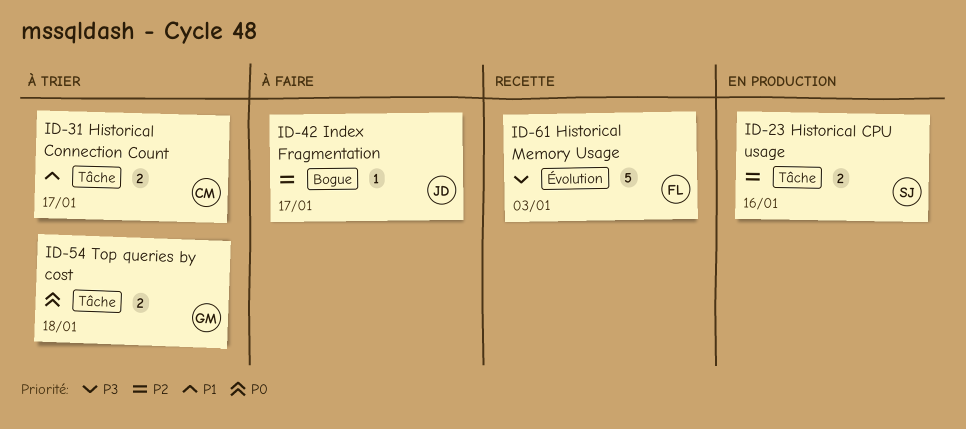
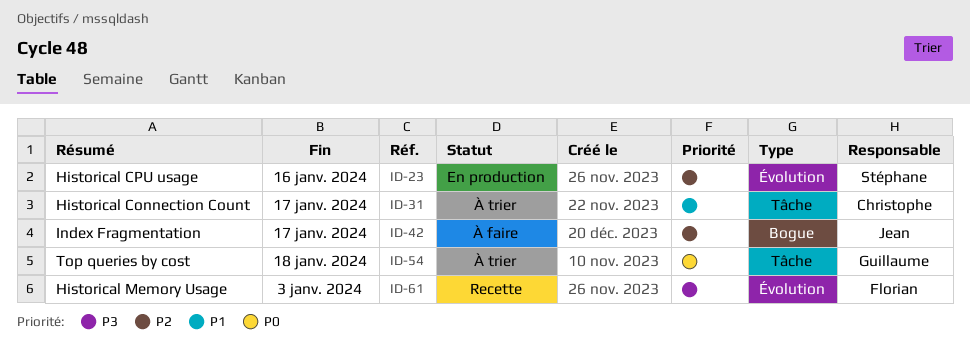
ID-23, label: Tâche -> Évolution

